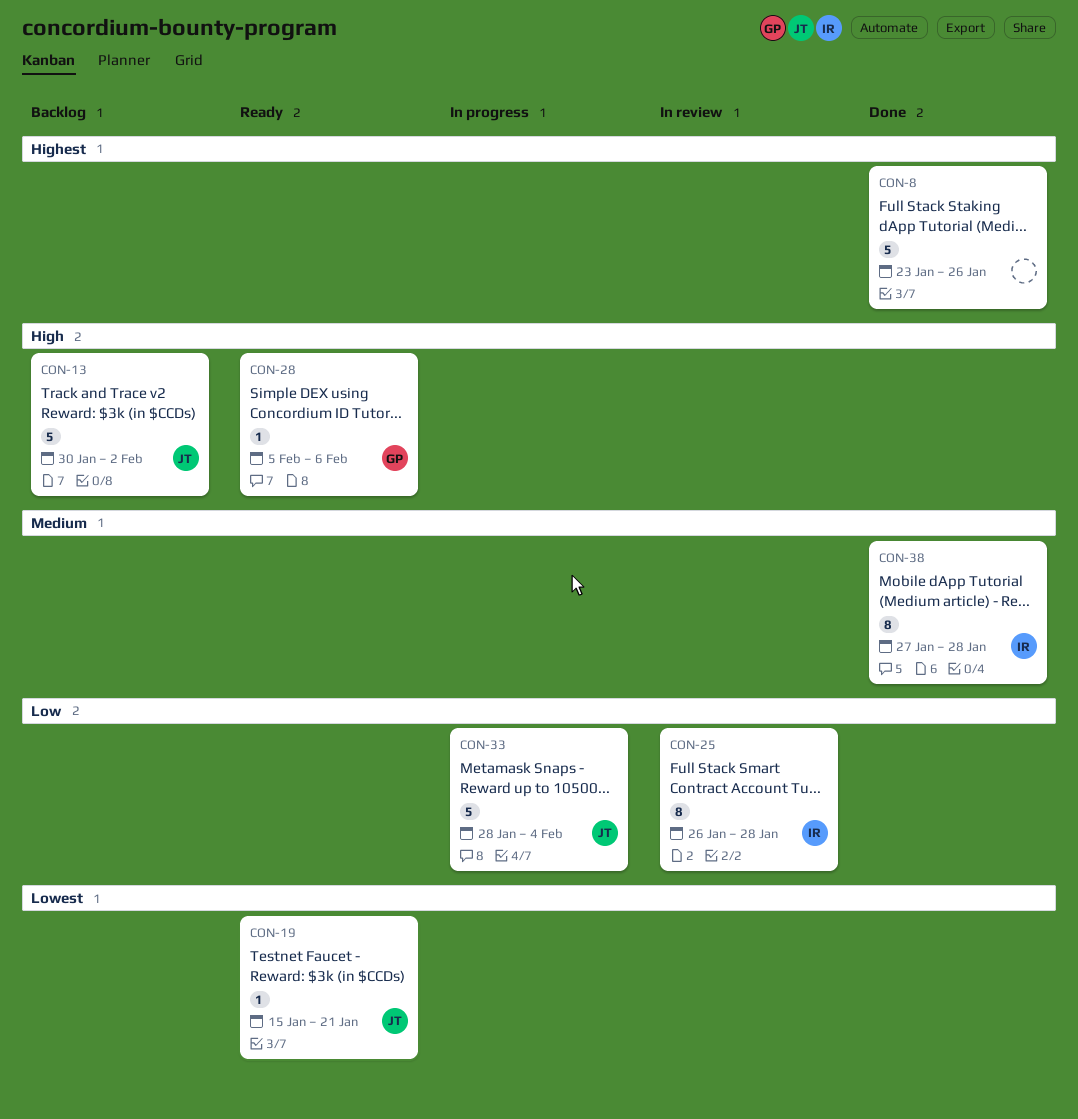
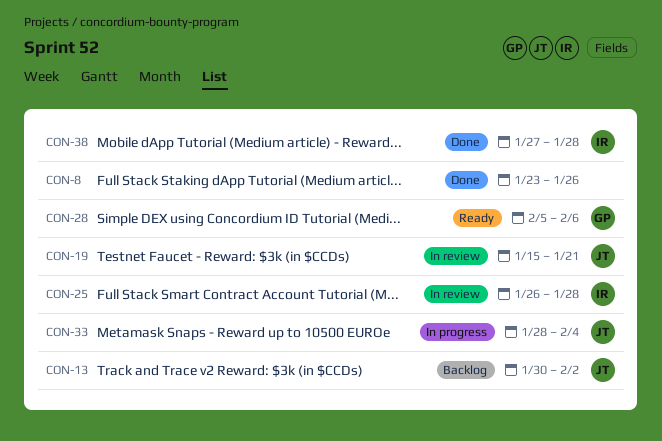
CON-19, status: Ready -> In review

